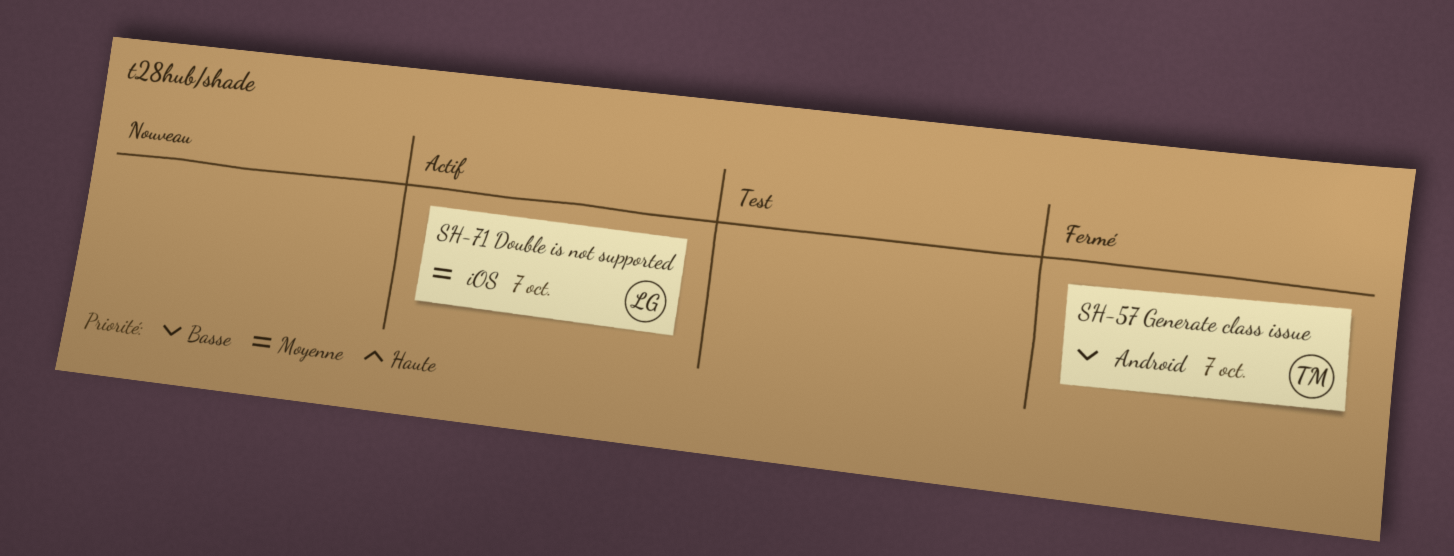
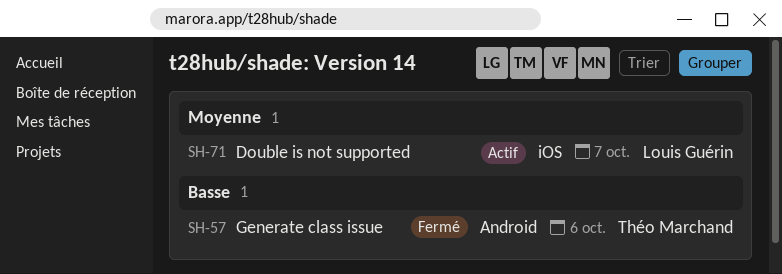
SH-57, due: Oct 7 -> Oct 6

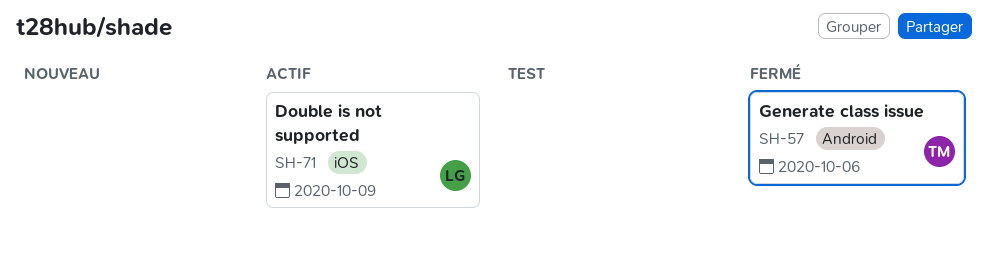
SH-71, due: Oct 7 -> Oct 9

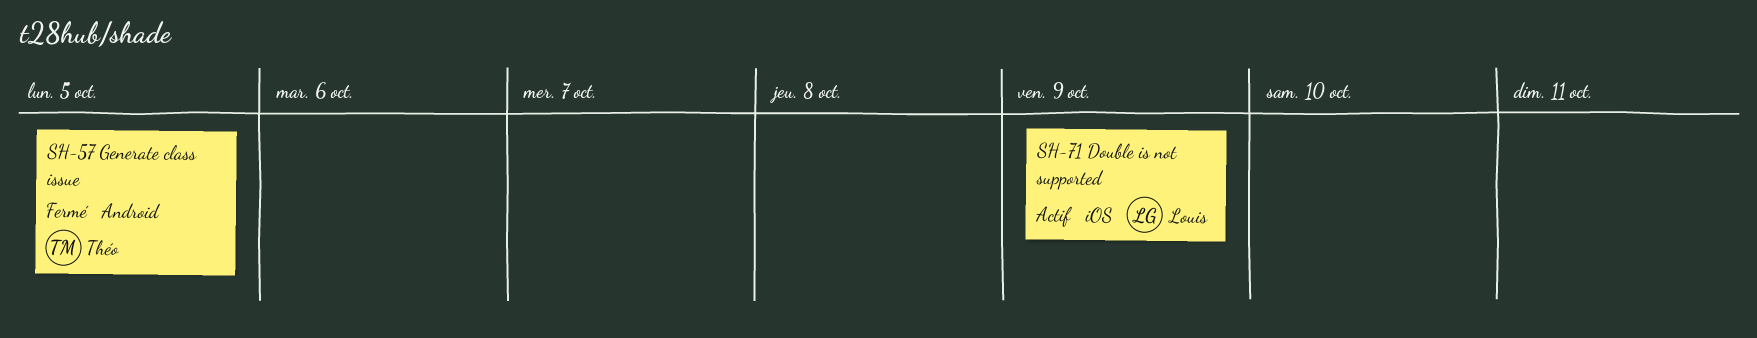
SH-57, due: Oct 6 -> Oct 5

